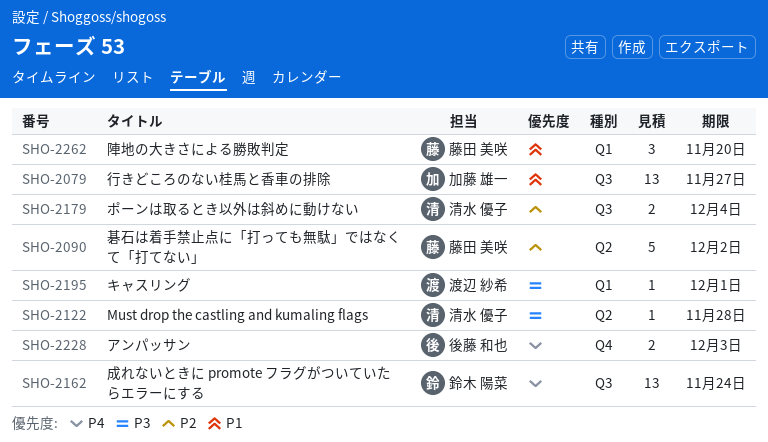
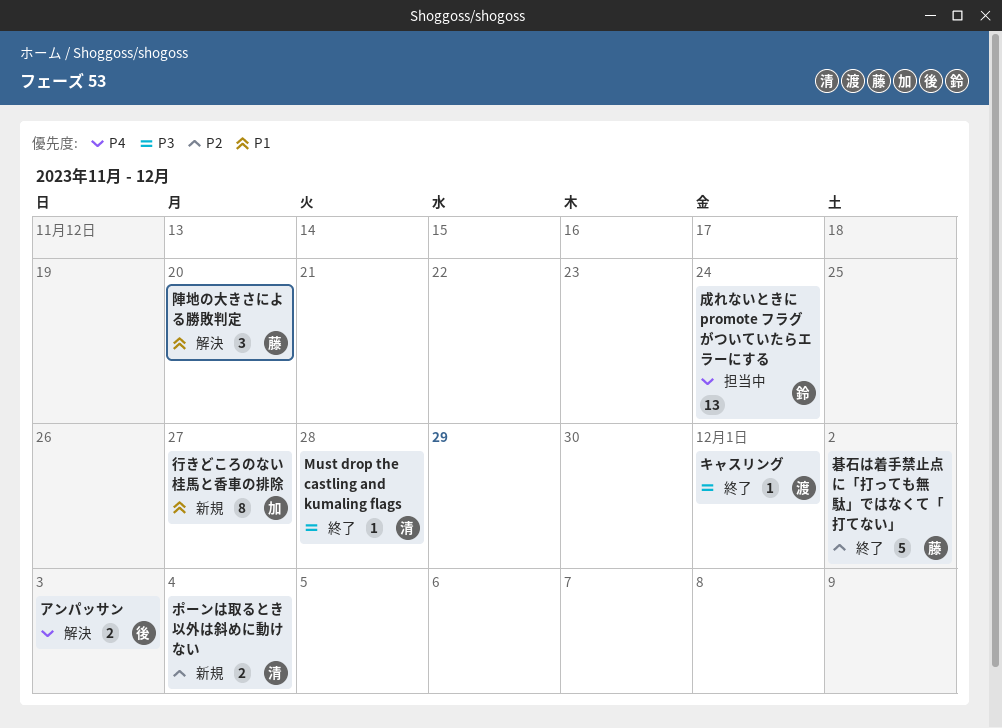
行きどころのない桂馬と香車の排除, estimate: 13 -> 8

